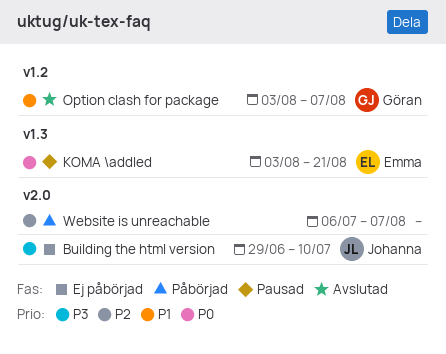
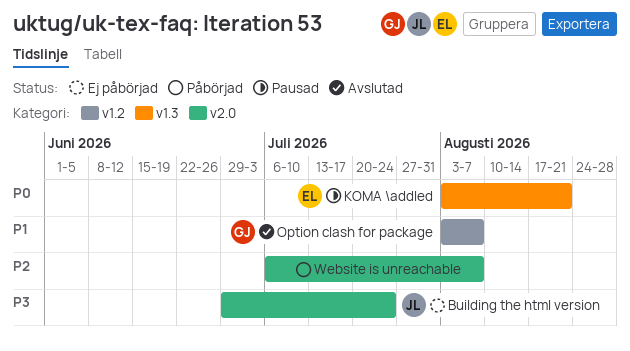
Building the html version, due: Jul 10 -> Jul 24

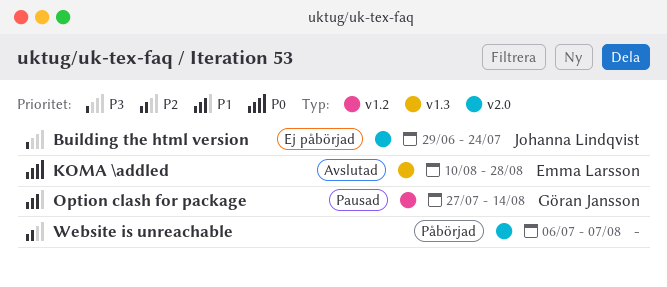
KOMA \addled, status: Pausad -> Avslutad
KOMA \addled, start: Aug 3 -> Aug 10
KOMA \addled, due: Aug 21 -> Aug 28
Option clash for package, status: Avslutad -> Pausad
Option clash for package, start: Aug 3 -> Jul 27
Option clash for package, due: Aug 7 -> Aug 14

